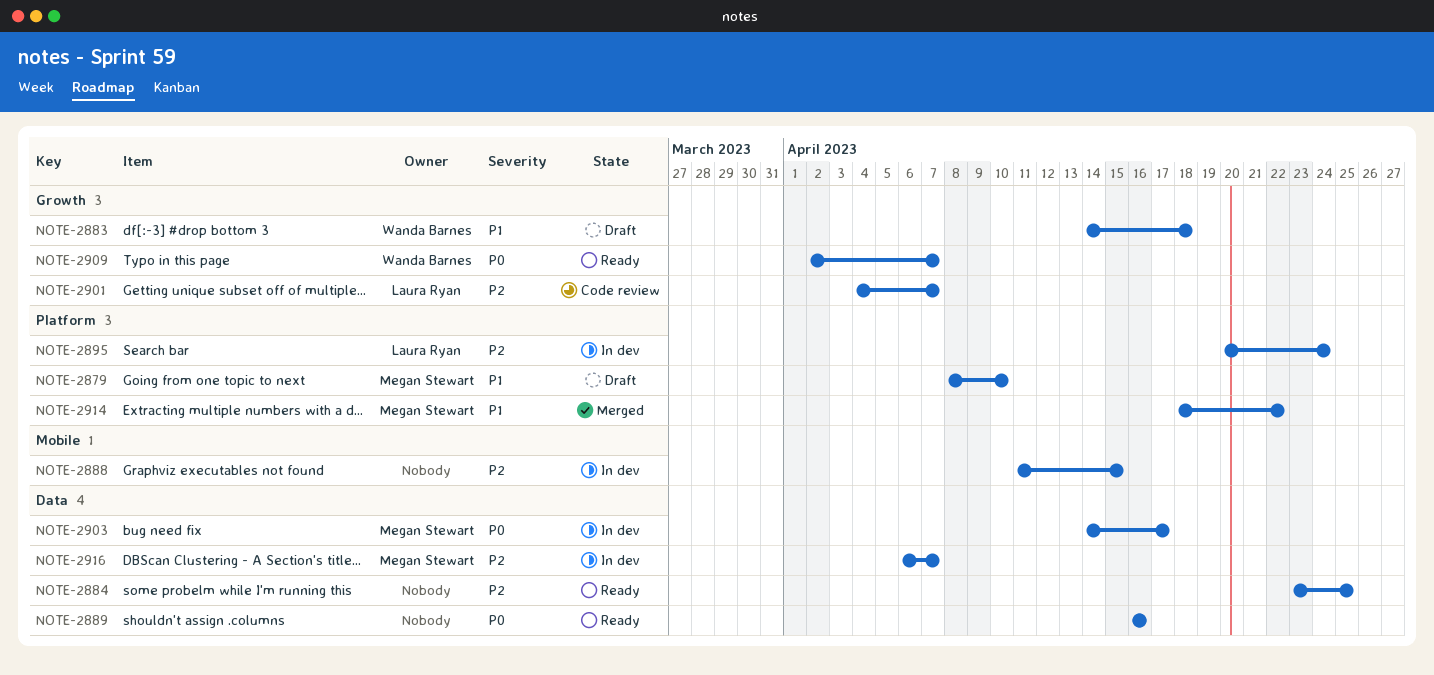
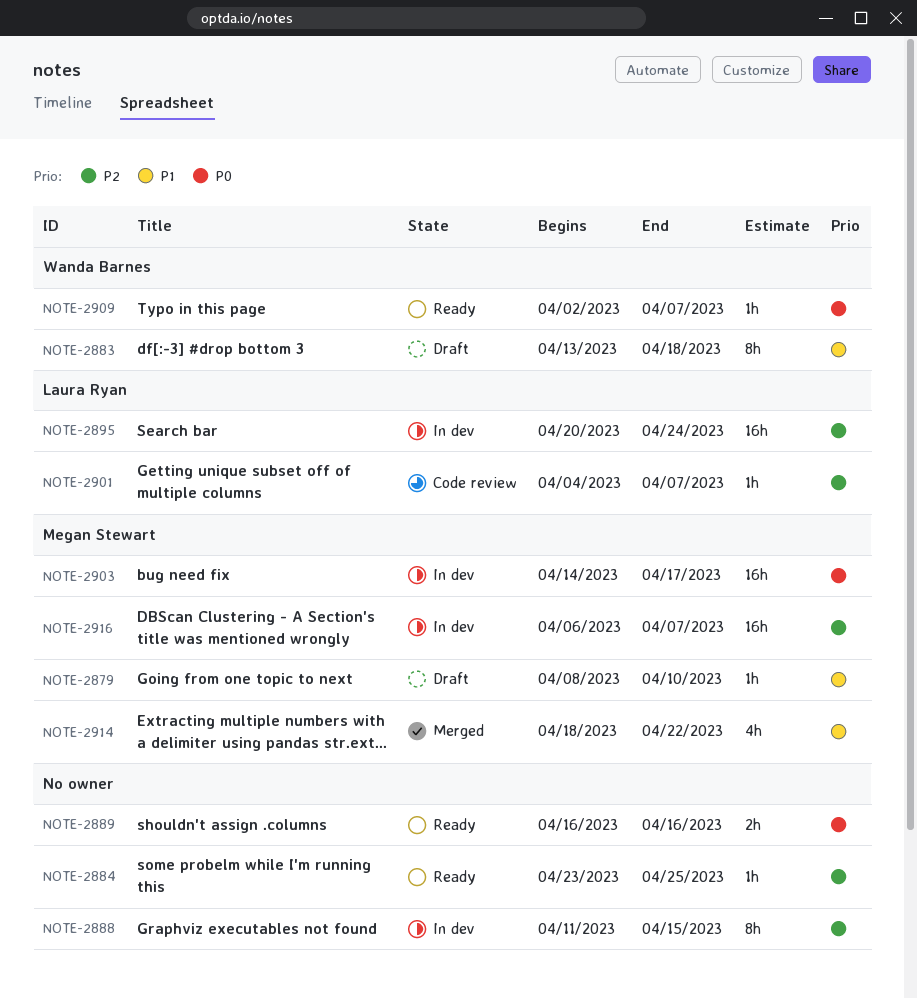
NOTE-2883, start: Apr 14 -> Apr 13

